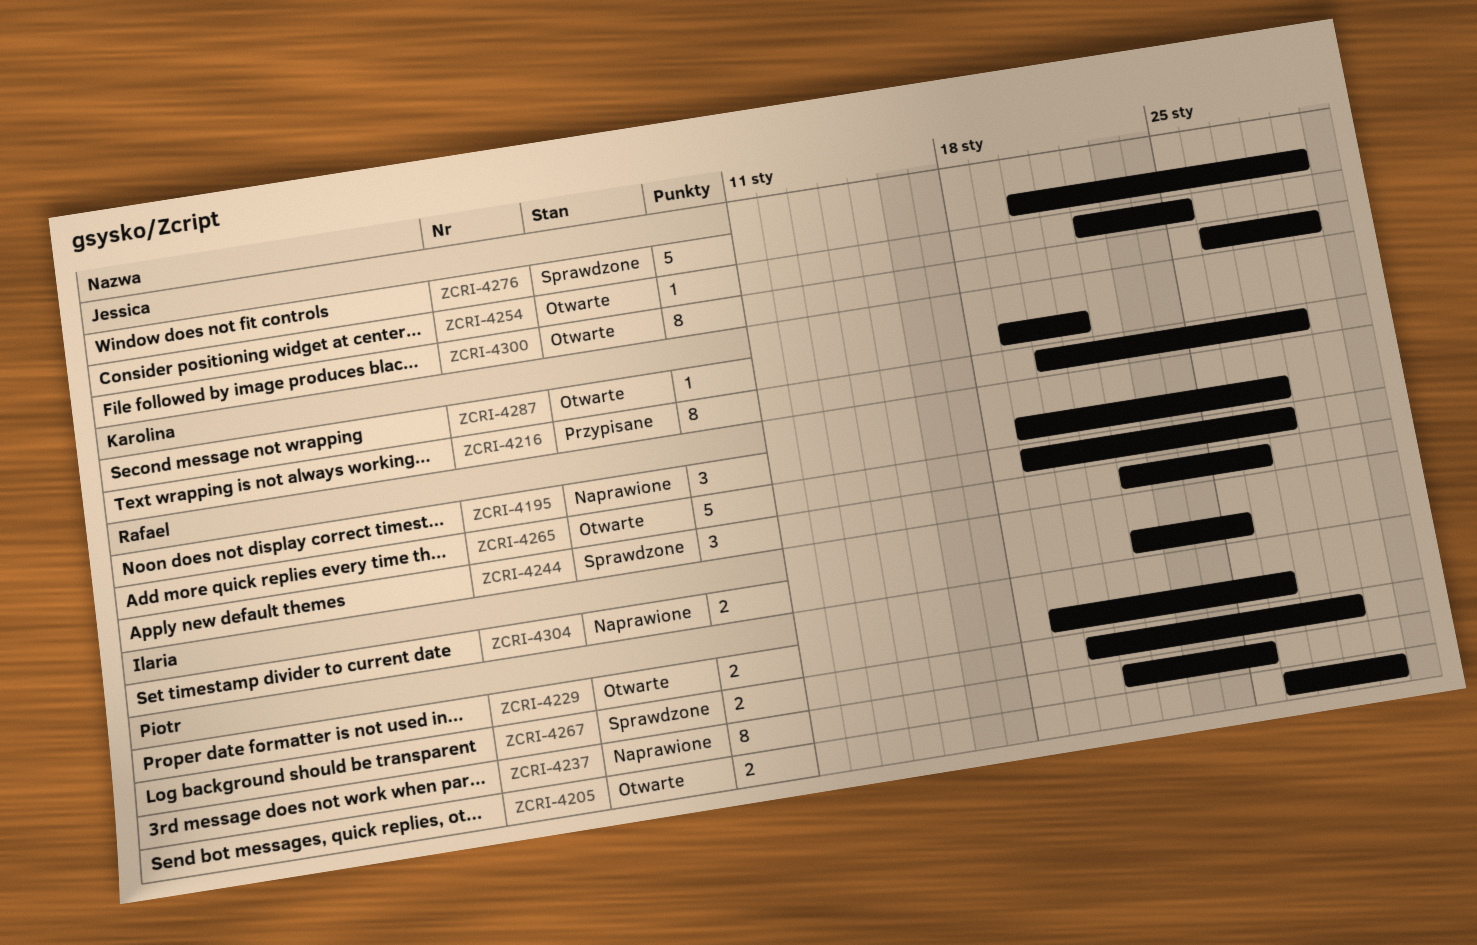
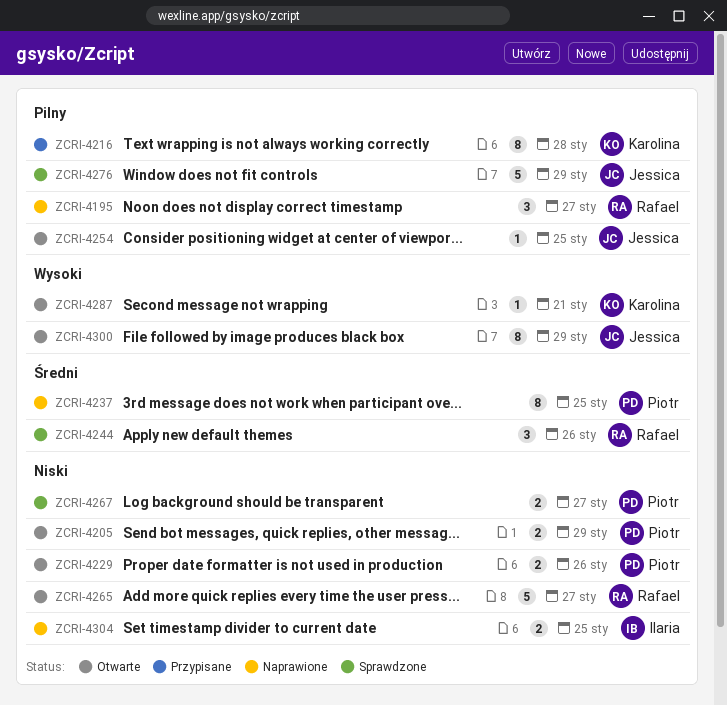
ZCRI-4267, due: Jan 28 -> Jan 27

